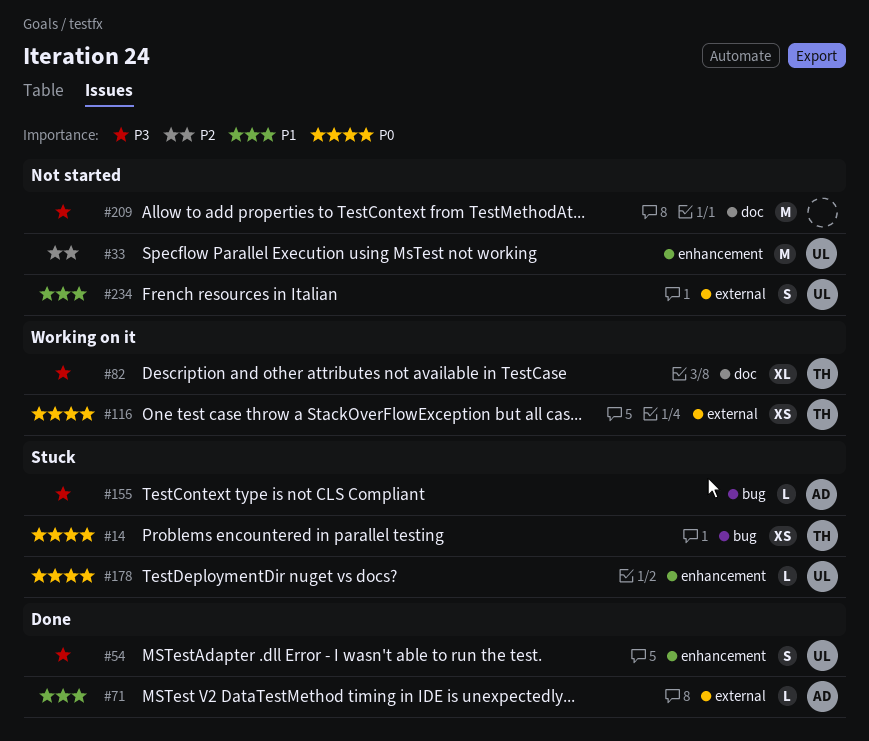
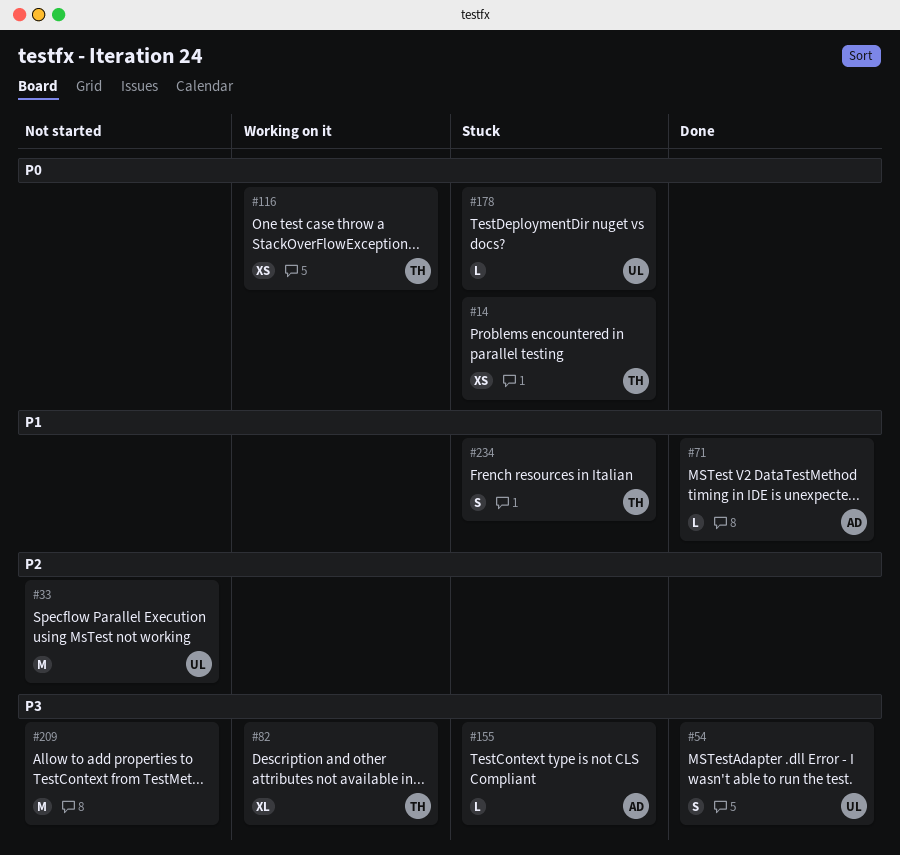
#234, status: Not started -> Stuck
#234, owner: UL -> TH

